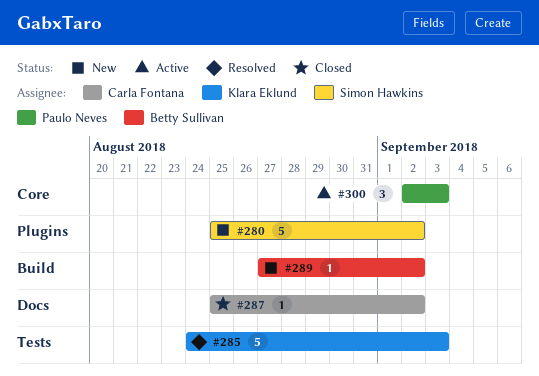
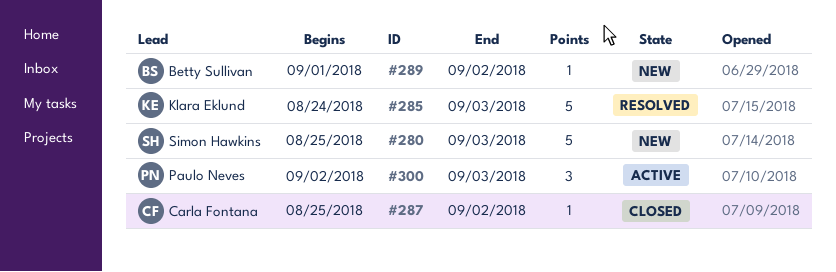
#280, due: Sep 2 -> Sep 3
#289, start: Aug 27 -> Sep 1

